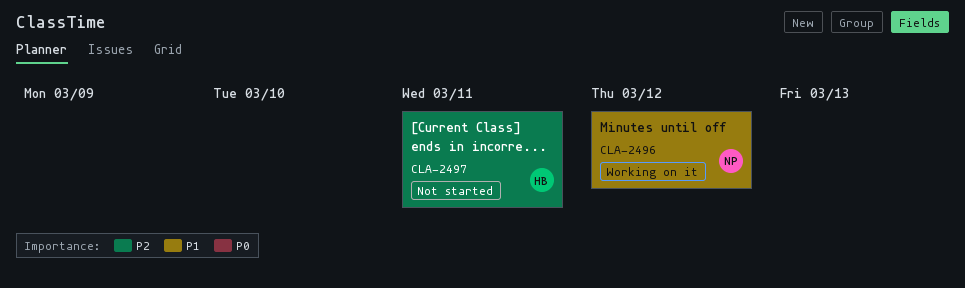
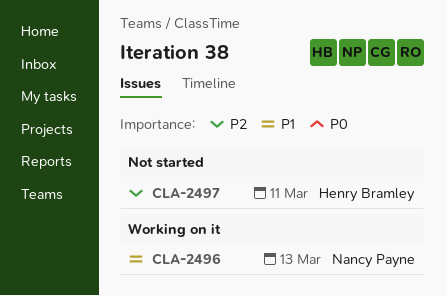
CLA-2496, due: Mar 12 -> Mar 13

